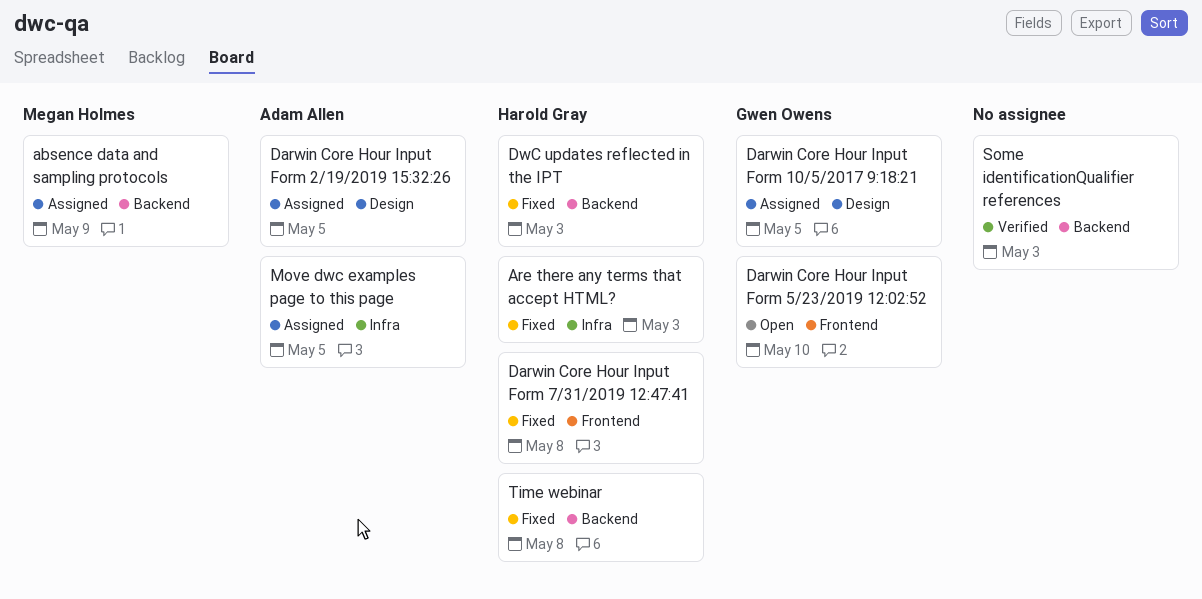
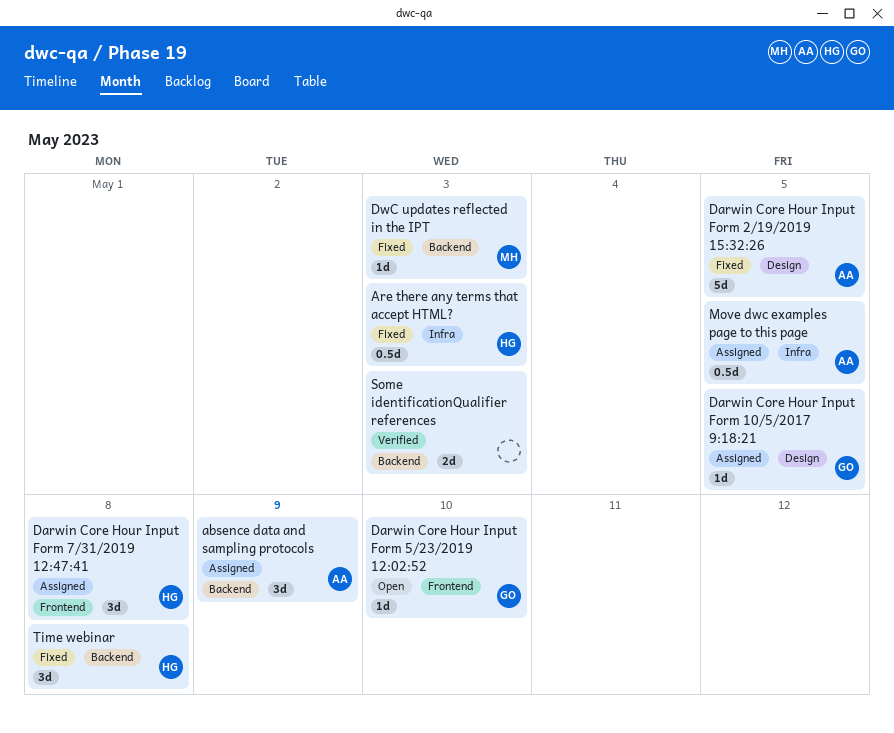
absence data and sampling protocols, owner: Megan Holmes -> Adam Allen
Darwin Core Hour Input Form 2/19/2019 15:32:26, status: Assigned -> Fixed
Darwin Core Hour Input Form 7/31/2019 12:47:41, status: Fixed -> Assigned
DwC updates reflected in the IPT, owner: Harold Gray -> Megan Holmes

